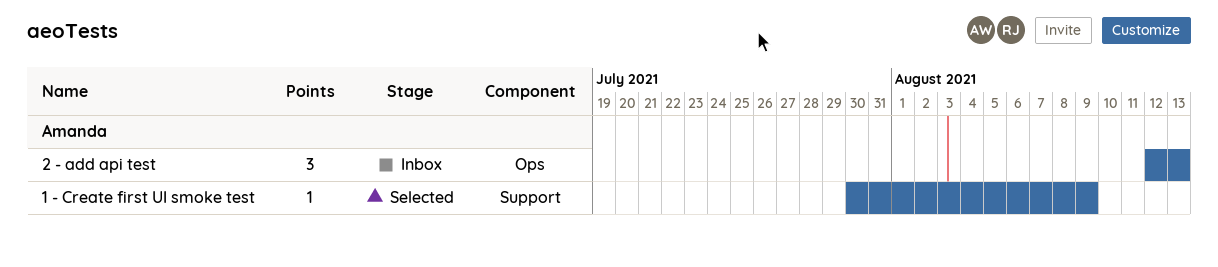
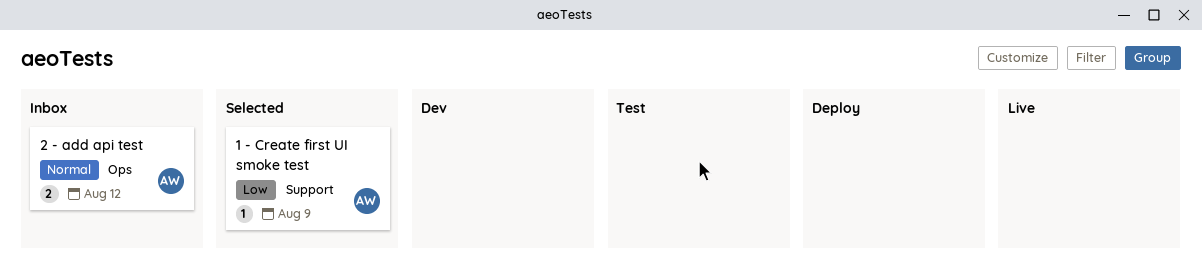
2 - add api test, estimate: 3 -> 2
2 - add api test, due: Aug 13 -> Aug 12

